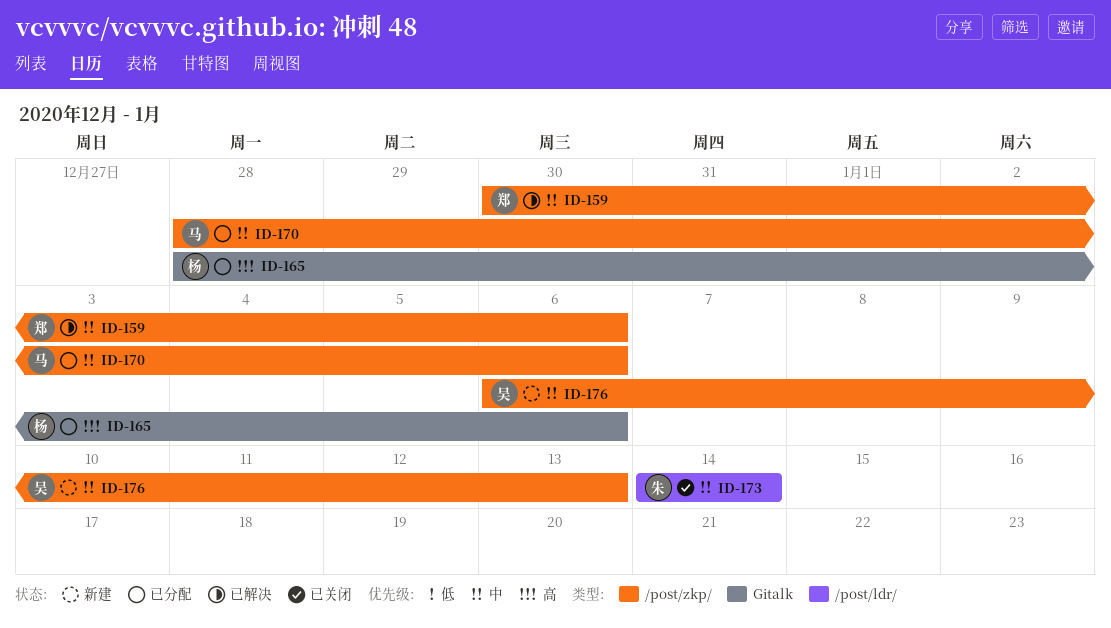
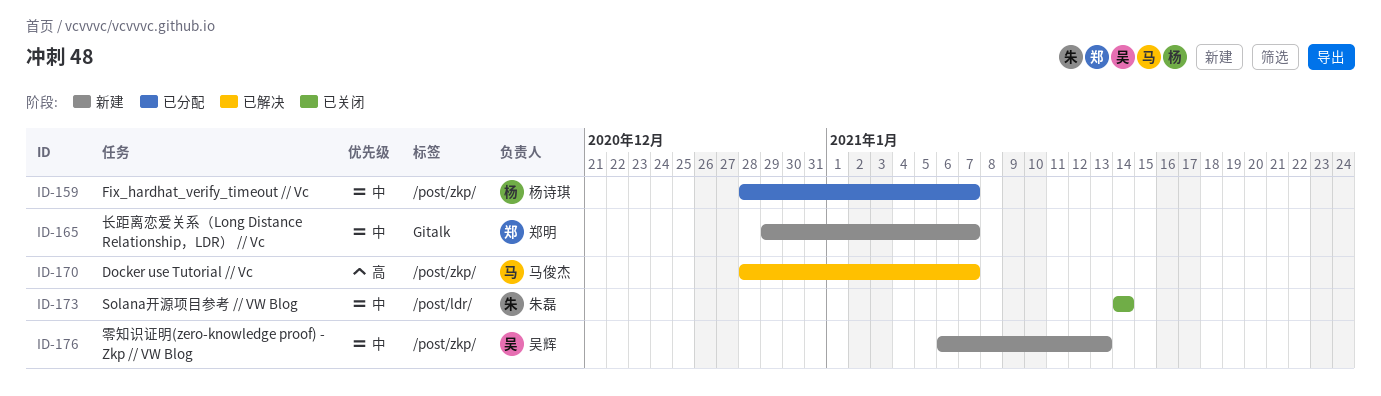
ID-159, status: 已解决 -> 已分配
ID-159, owner: 郑明 -> 杨诗琪
ID-159, start: Dec 30 -> Dec 28
ID-159, due: Jan 6 -> Jan 7
ID-165, status: 已分配 -> 新建
ID-165, owner: 杨诗琪 -> 郑明
ID-165, priority: 高 -> 中
ID-165, start: Dec 28 -> Dec 29
ID-165, due: Jan 6 -> Jan 7
ID-170, status: 已分配 -> 已解决
ID-170, priority: 中 -> 高
ID-170, due: Jan 6 -> Jan 7

